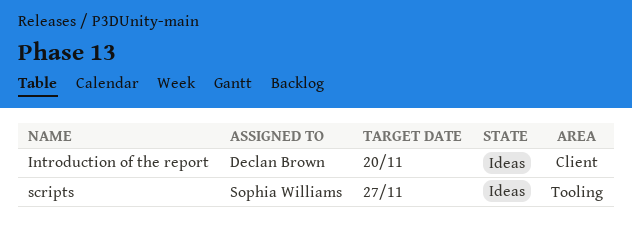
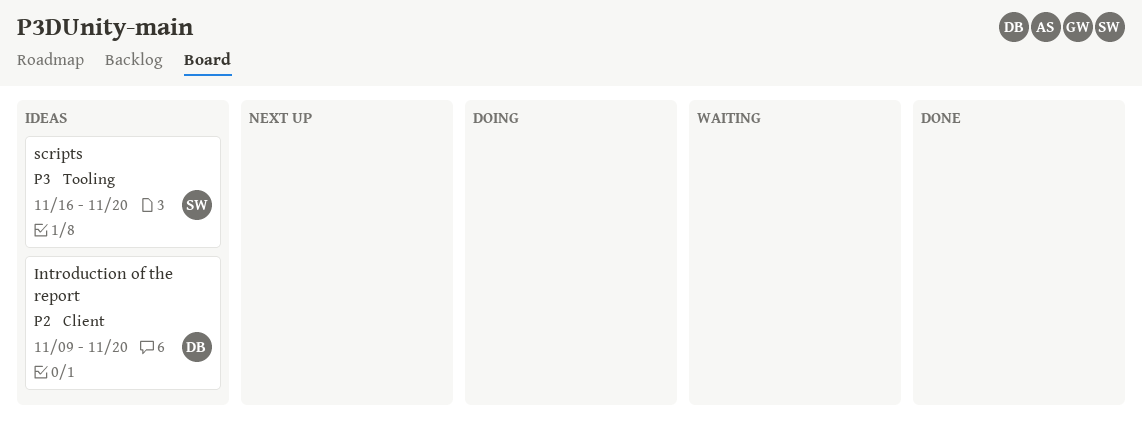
scripts, due: Nov 27 -> Nov 20

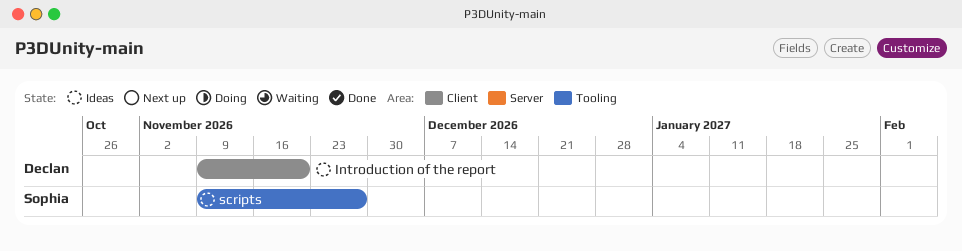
scripts, start: Nov 16 -> Nov 9
scripts, due: Nov 20 -> Nov 27

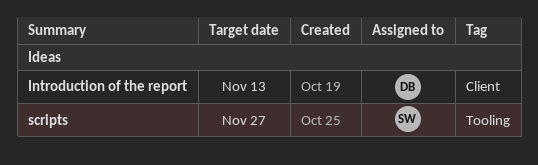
Introduction of the report, due: Nov 20 -> Nov 13

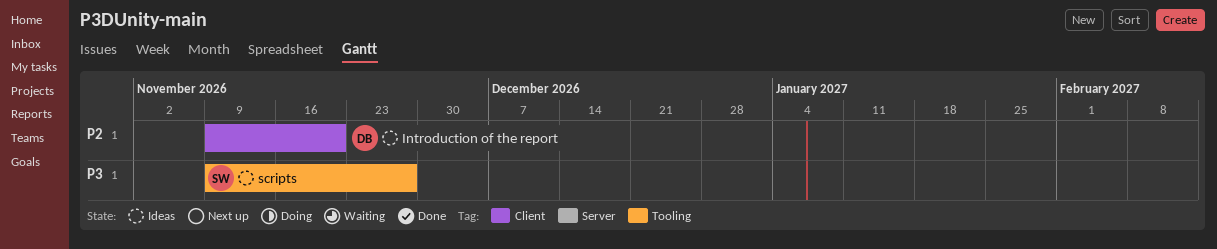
Introduction of the report, due: Nov 13 -> Nov 20

